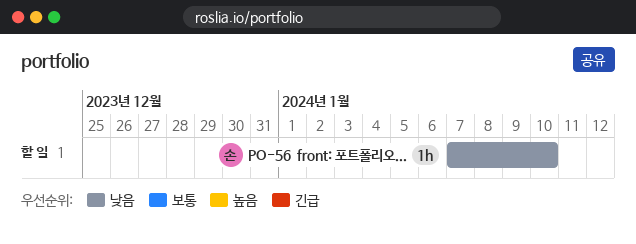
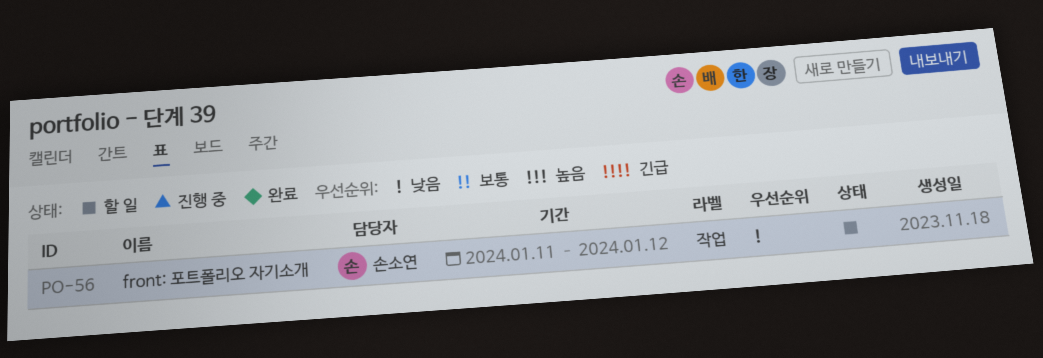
PO-56, start: Jan 7 -> Jan 11
PO-56, due: Jan 10 -> Jan 12

